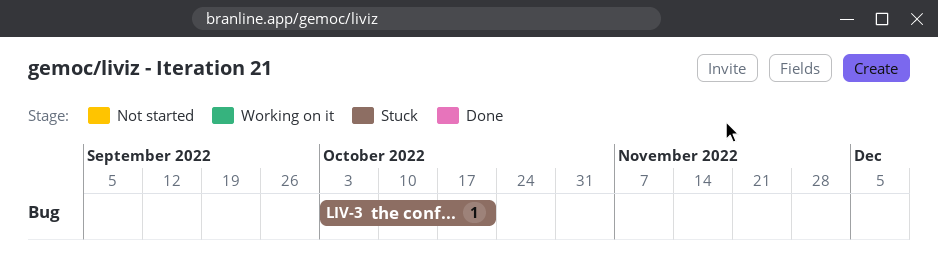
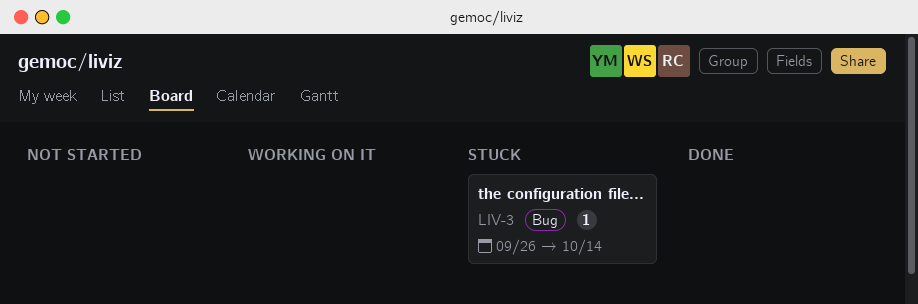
LIV-3, start: Oct 3 -> Sep 26
LIV-3, due: Oct 21 -> Oct 14

